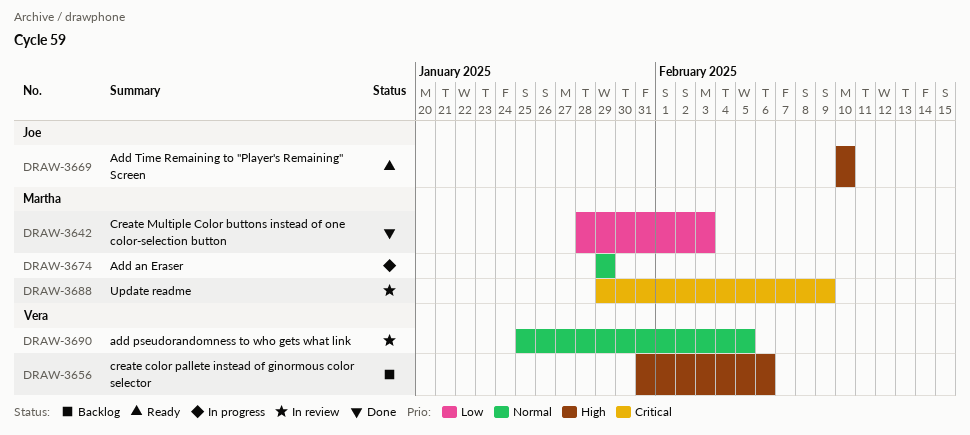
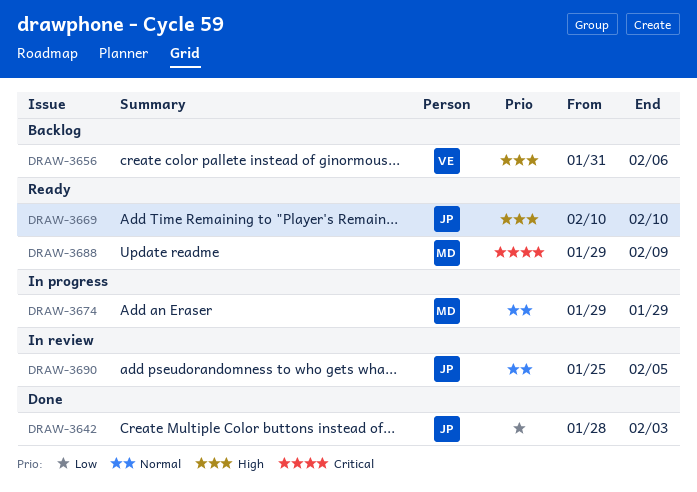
DRAW-3642, owner: Martha -> Joe
DRAW-3688, status: In review -> Ready
DRAW-3690, owner: Vera -> Joe

